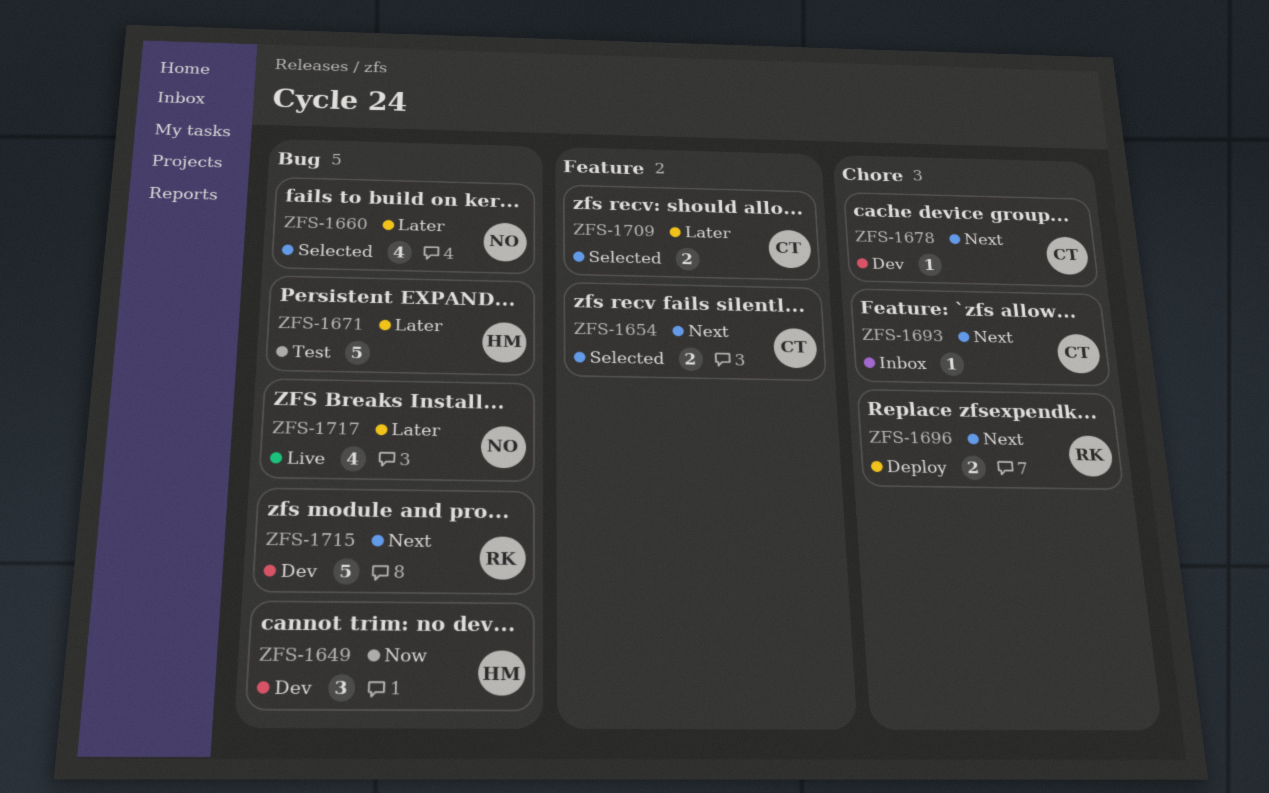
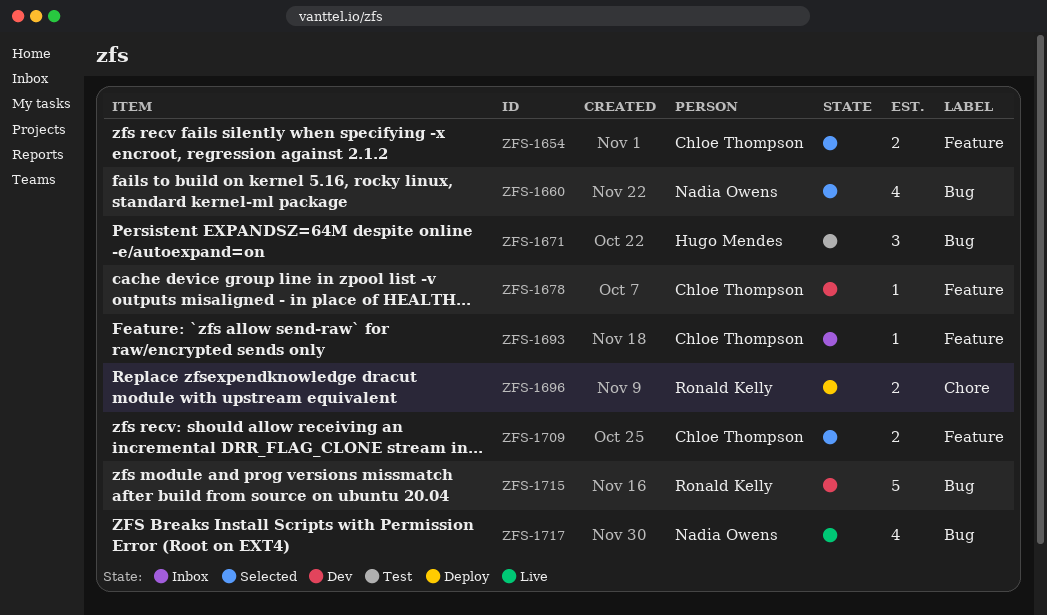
ZFS-1649: present -> none
ZFS-1671, estimate: 5 -> 3
ZFS-1678, label: Chore -> Feature
ZFS-1693, label: Chore -> Feature

